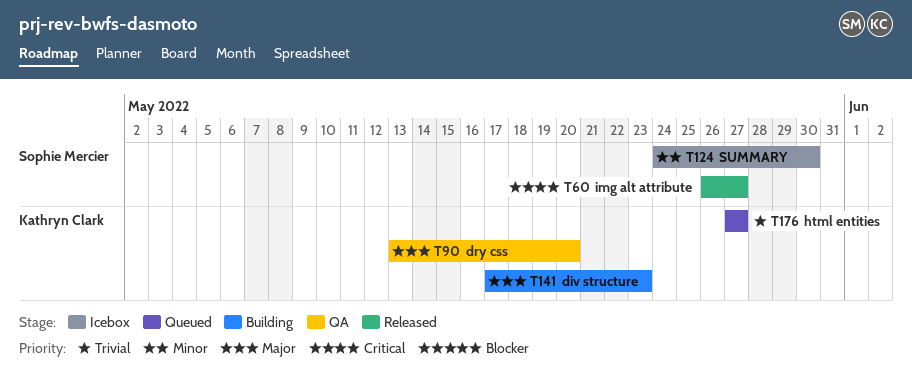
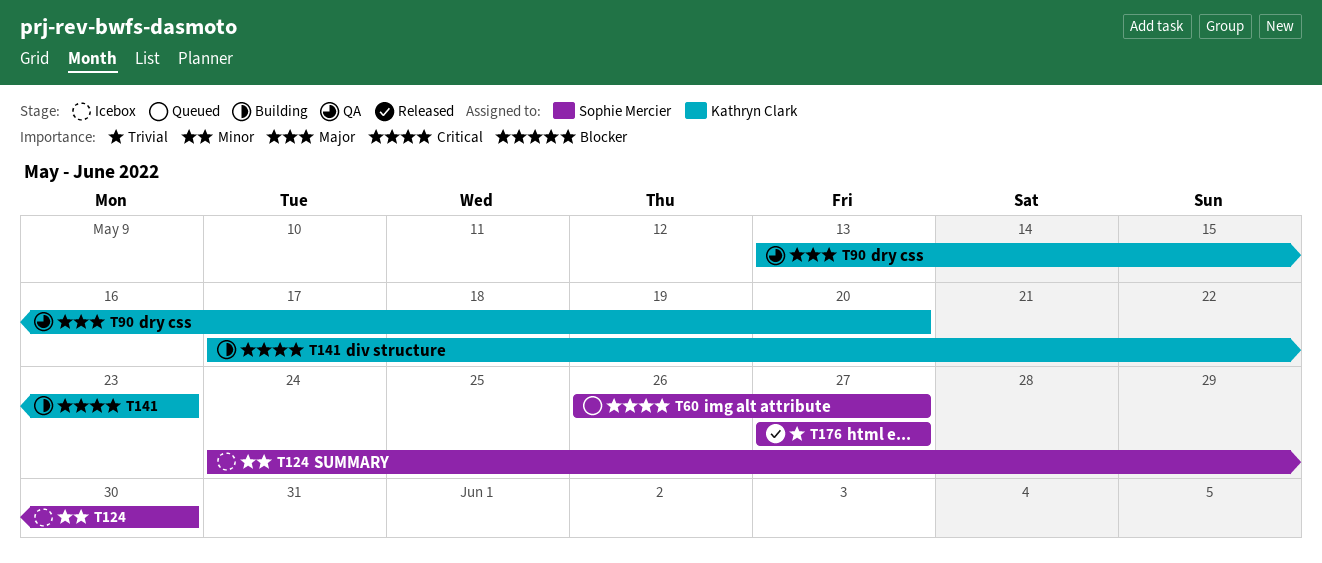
T60, status: Released -> Queued
T141, priority: Major -> Critical
T176, status: Queued -> Released
T176, owner: Kathryn Clark -> Sophie Mercier

